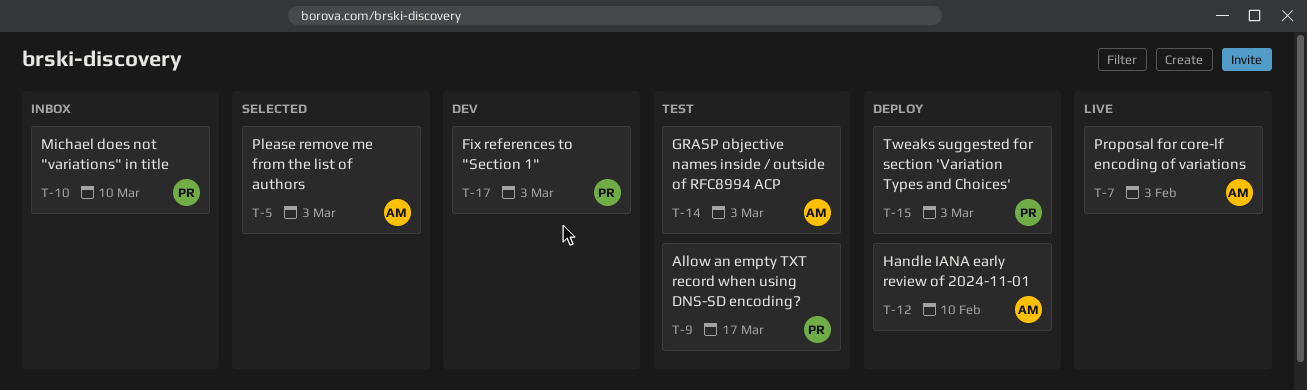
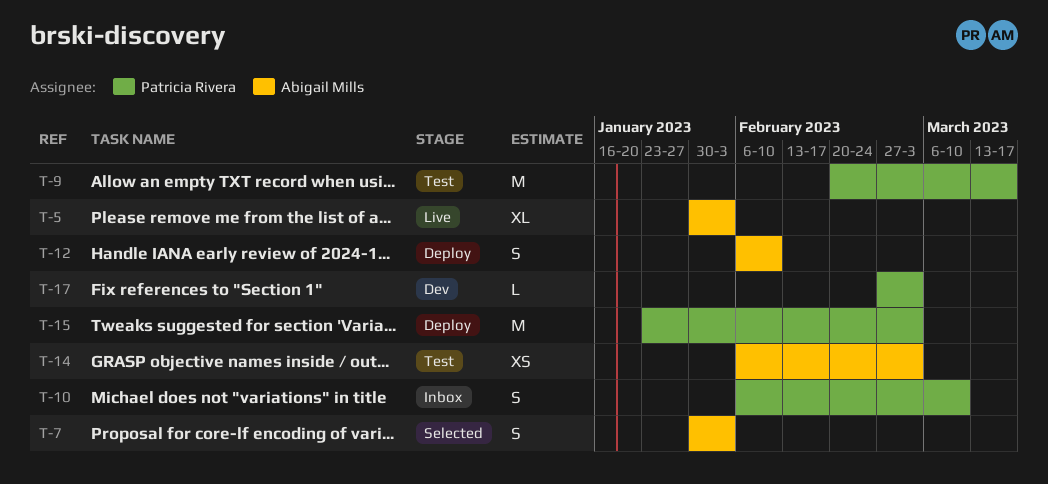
T-5, status: Selected -> Live
T-5, due: Mar 3 -> Feb 3
T-7, status: Live -> Selected

